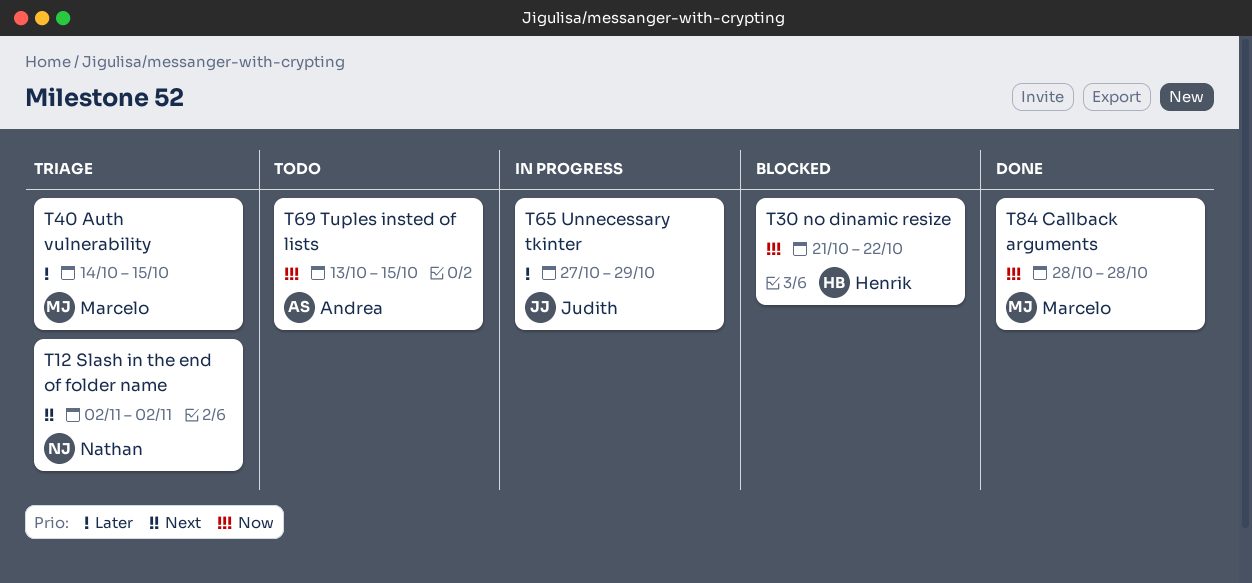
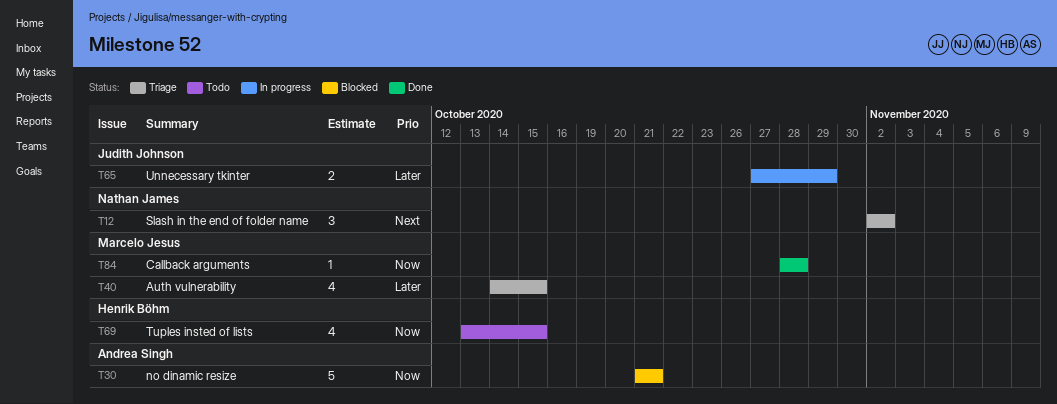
T30, owner: Henrik Böhm -> Andrea Singh
T30, due: Oct 22 -> Oct 21
T69, owner: Andrea Singh -> Henrik Böhm

